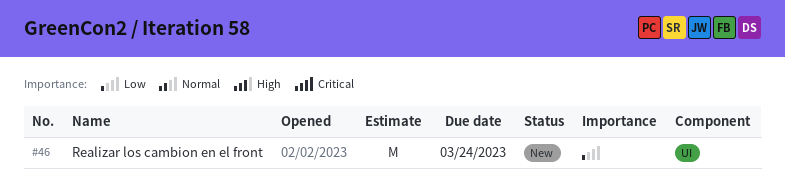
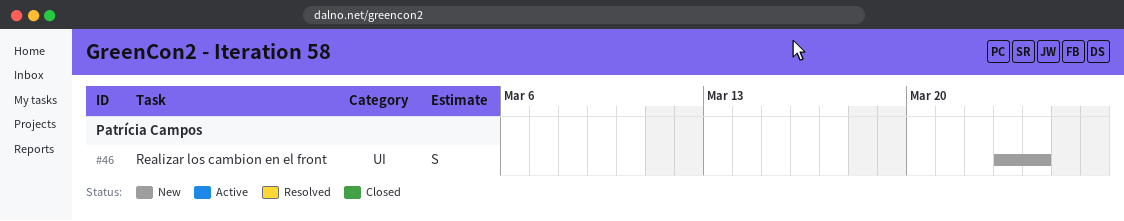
#46, estimate: M -> S

